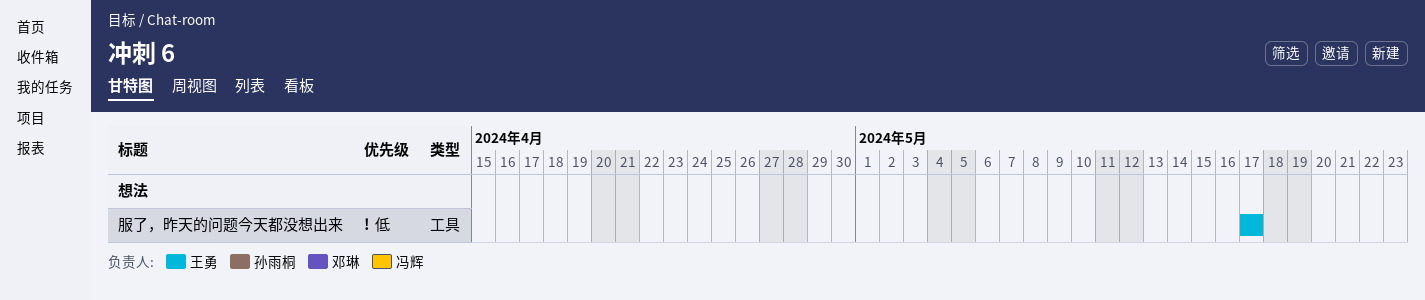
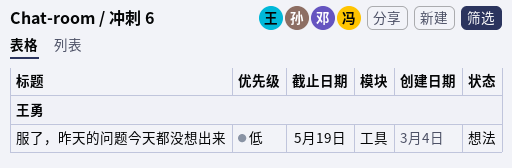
服了，昨天的问题今天都没想出来, due: May 17 -> May 19

